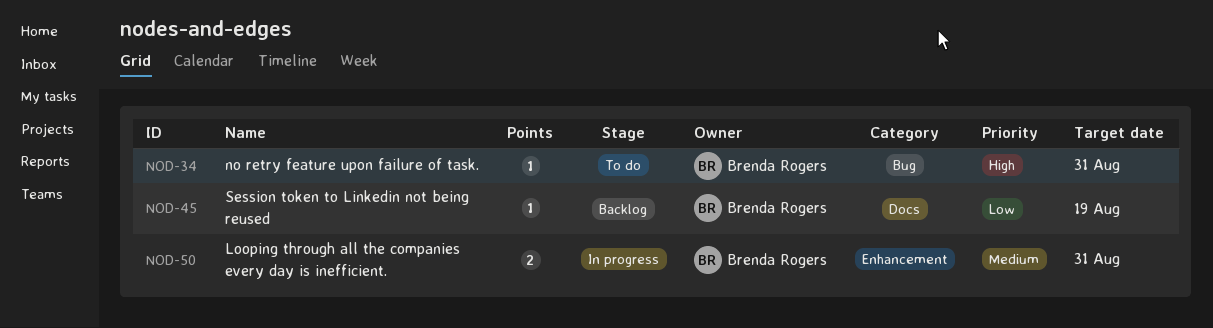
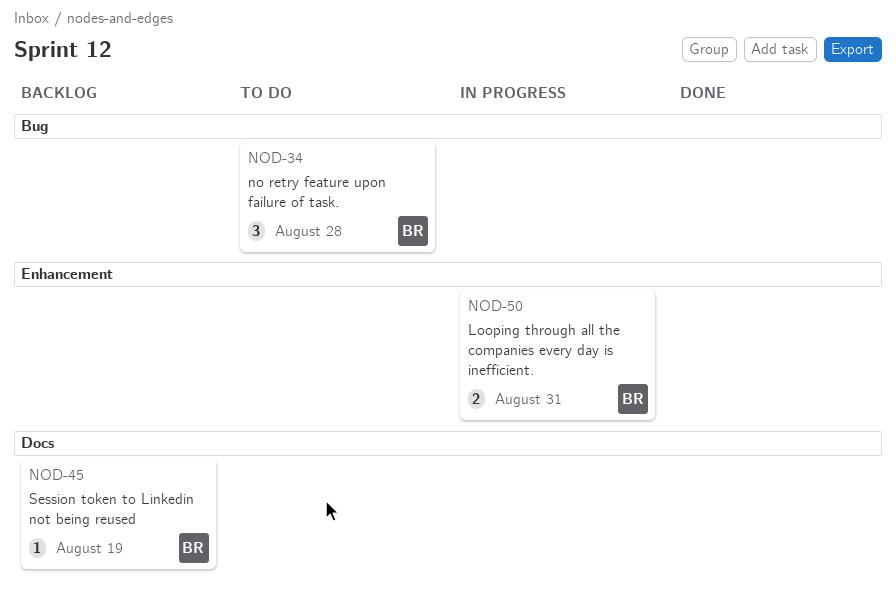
NOD-34, estimate: 1 -> 3
NOD-34, due: Aug 31 -> Aug 28

